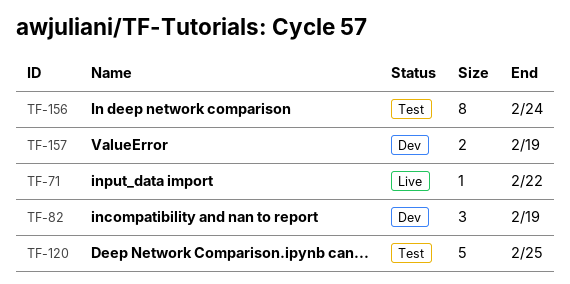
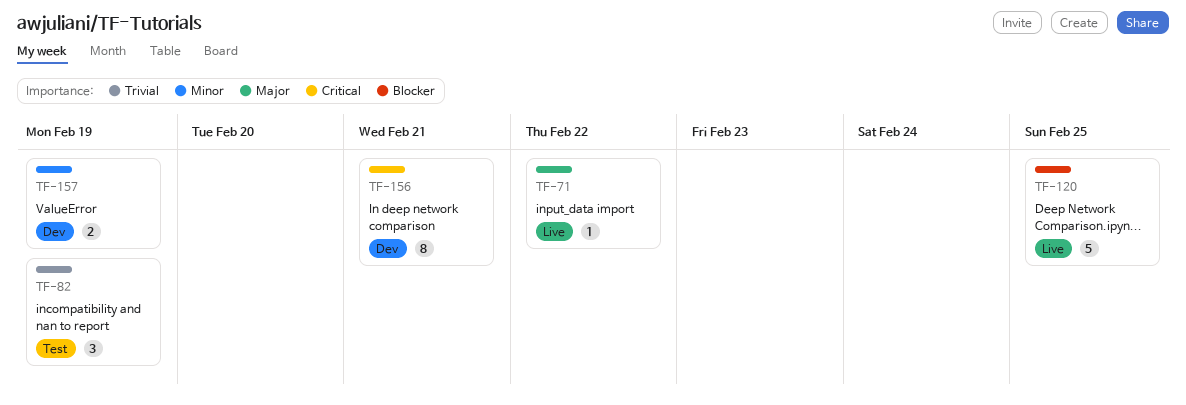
TF-82, status: Dev -> Test
TF-120, status: Test -> Live
TF-156, status: Test -> Dev
TF-156, due: Feb 24 -> Feb 21

